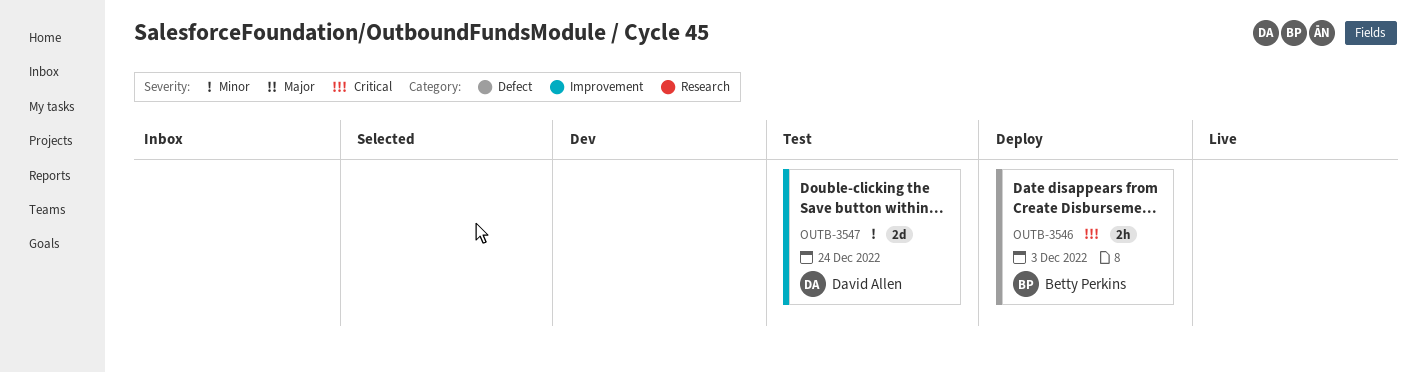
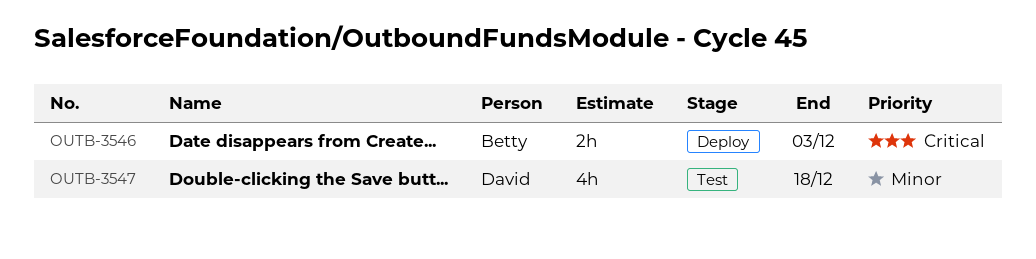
OUTB-3547, estimate: 2d -> 4h
OUTB-3547, due: Dec 24 -> Dec 18

